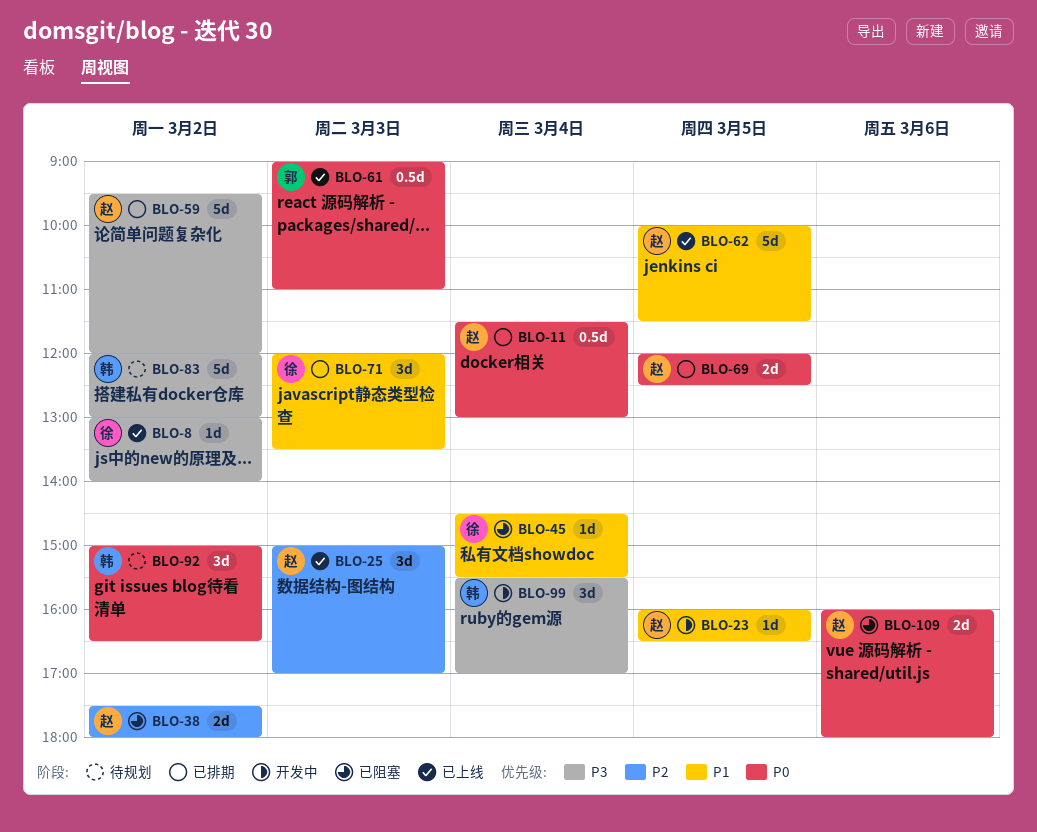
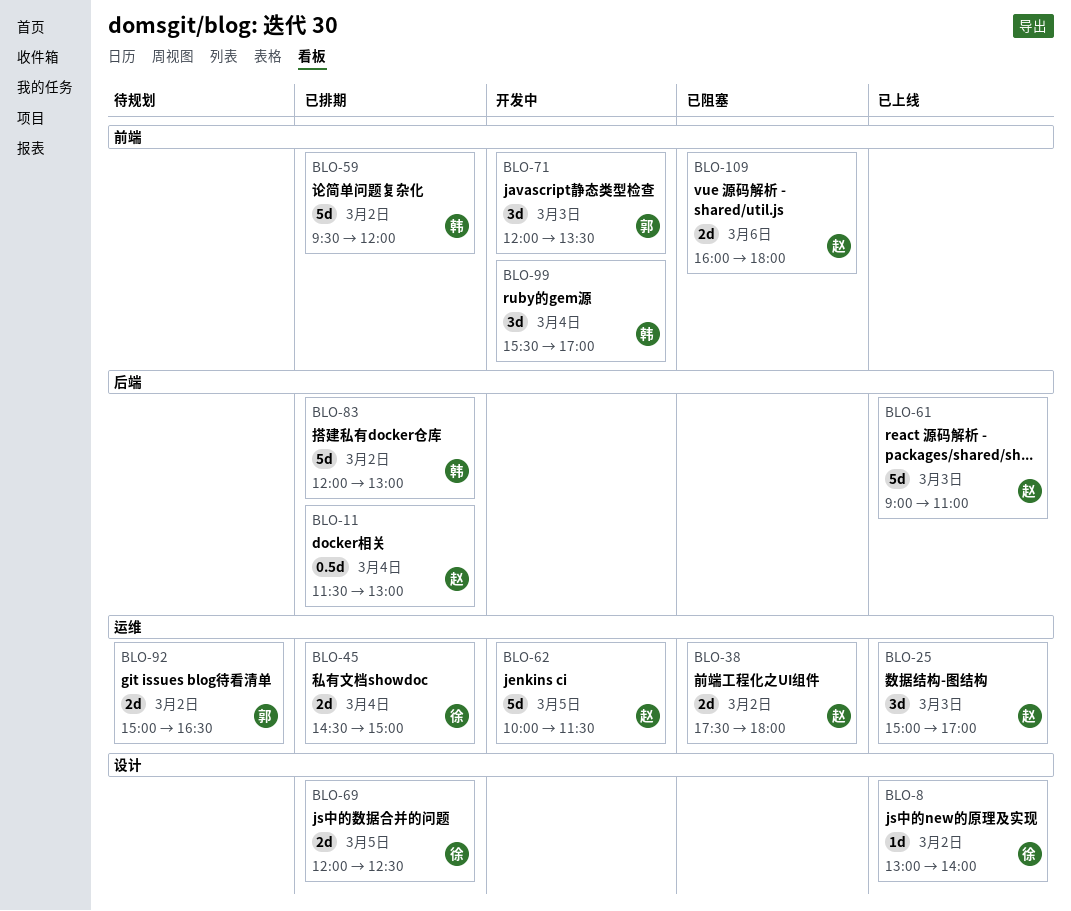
BLO-23: present -> none
BLO-45, status: 已阻塞 -> 已排期
BLO-45, estimate: 1d -> 2d
BLO-45, ends: 15:30 -> 15:00
BLO-59, owner: 赵 -> 韩
BLO-61, owner: 郭 -> 赵
BLO-61, estimate: 0.5d -> 5d
BLO-62, status: 已上线 -> 开发中
BLO-69, owner: 赵 -> 徐
BLO-71, status: 已排期 -> 开发中
BLO-71, owner: 徐 -> 郭
BLO-83, status: 待规划 -> 已排期
BLO-92, owner: 韩 -> 郭
BLO-92, estimate: 3d -> 2d

